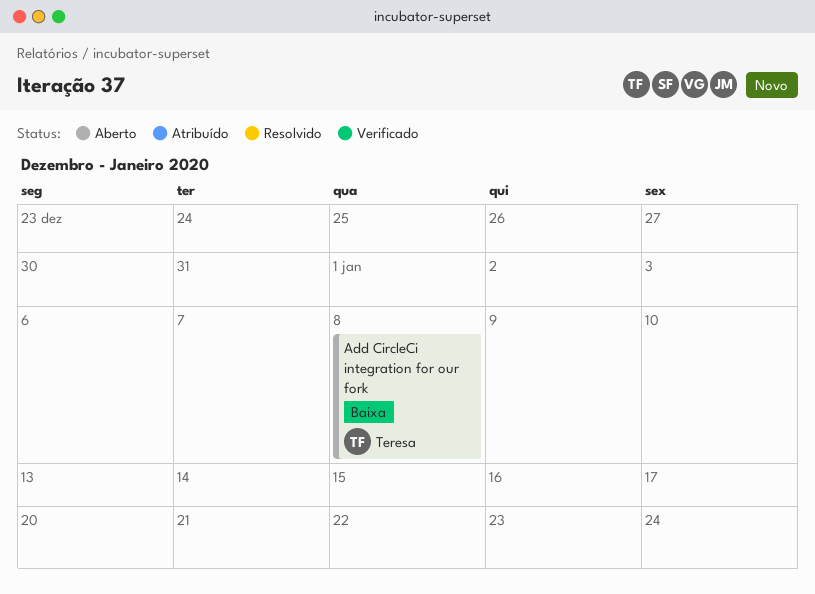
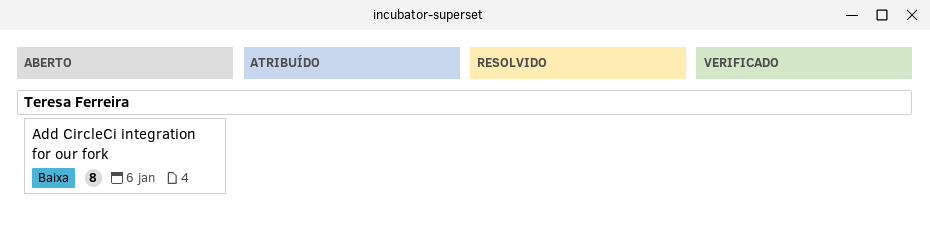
Add CircleCi integration for our fork, due: Jan 8 -> Jan 6

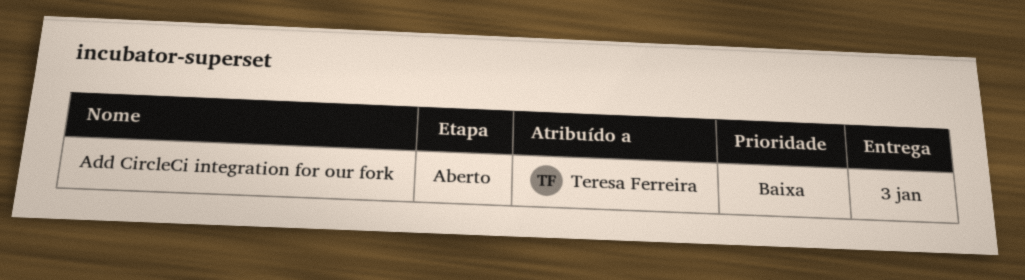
Add CircleCi integration for our fork, due: Jan 6 -> Jan 3

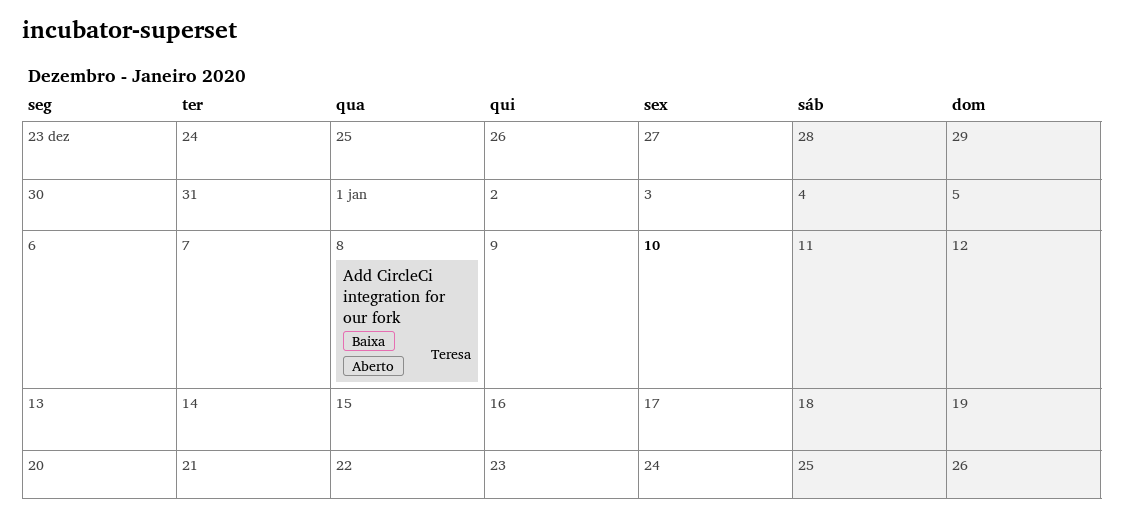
Add CircleCi integration for our fork, due: Jan 3 -> Jan 8

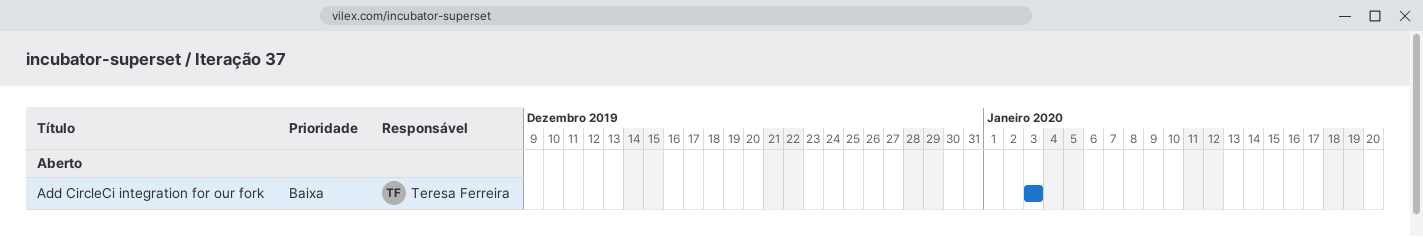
Add CircleCi integration for our fork, due: Jan 8 -> Jan 3

